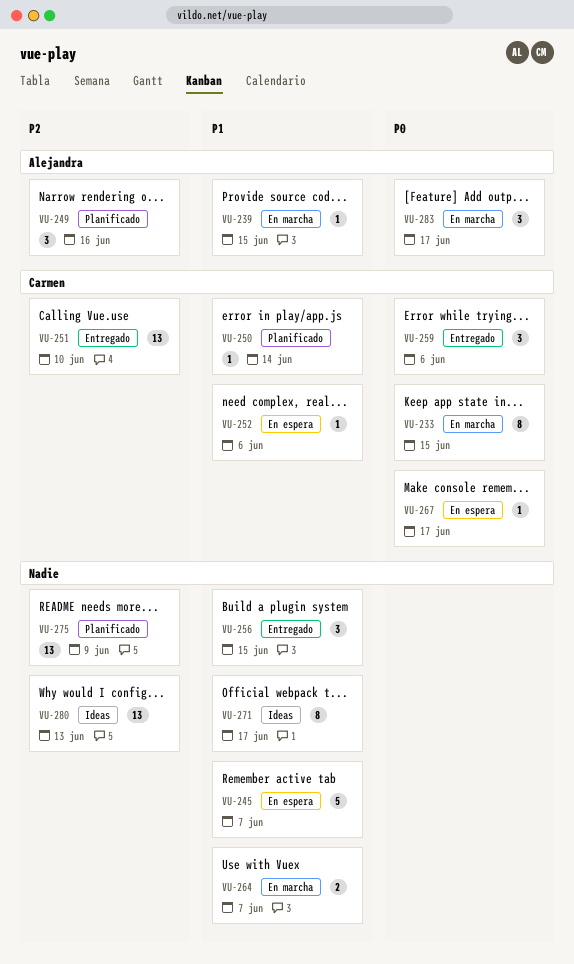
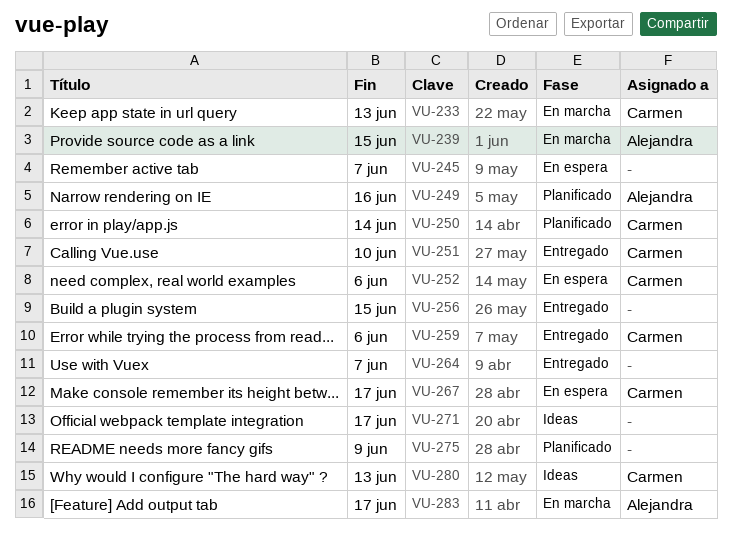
VU-233, due: Jun 15 -> Jun 13
VU-264, status: En marcha -> Entregado
VU-280, owner: none -> Carmen

